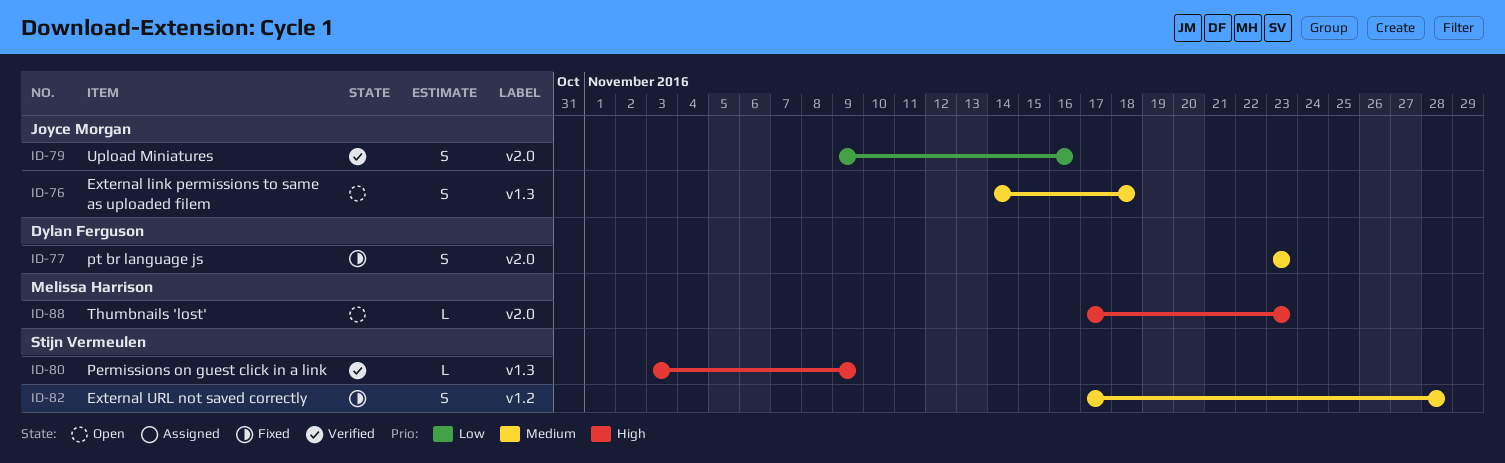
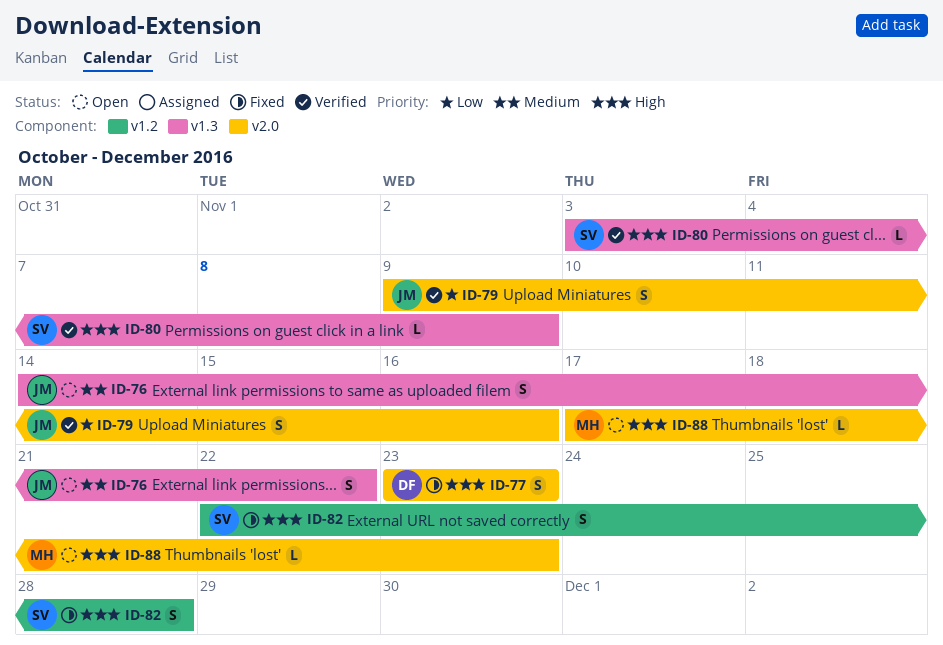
ID-76, due: Nov 18 -> Nov 22
ID-77, priority: Medium -> High
ID-82, priority: Medium -> High
ID-82, start: Nov 17 -> Nov 22

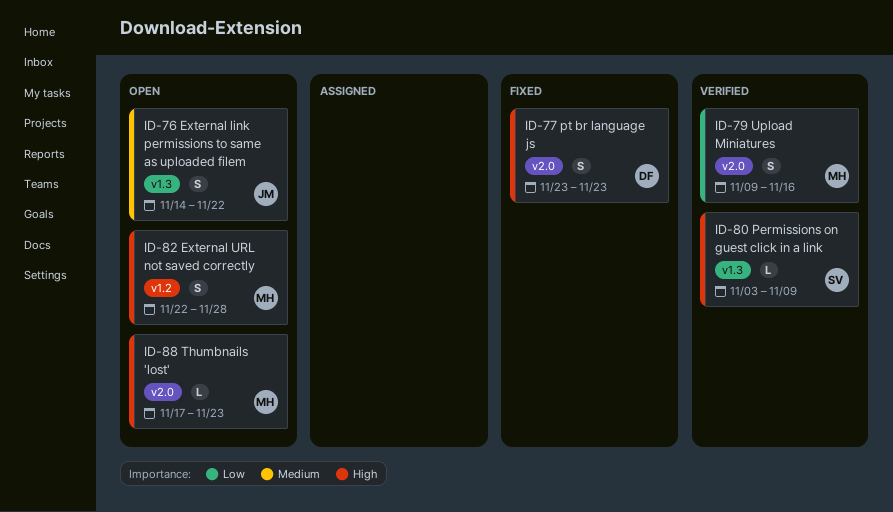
ID-79, owner: JM -> MH
ID-82, status: Fixed -> Open
ID-82, owner: SV -> MH

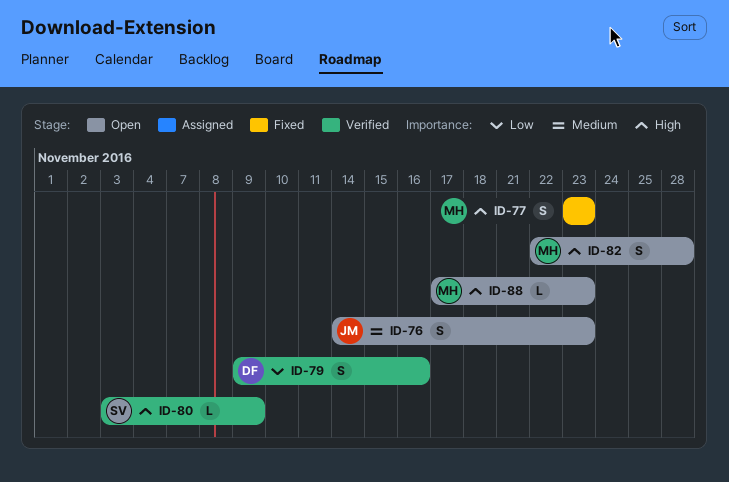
ID-76, due: Nov 22 -> Nov 23
ID-77, owner: DF -> MH
ID-79, owner: MH -> DF

